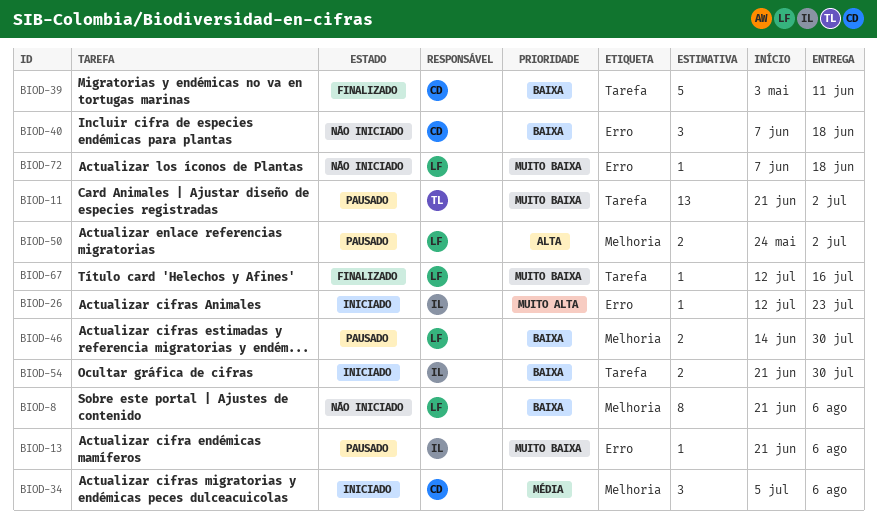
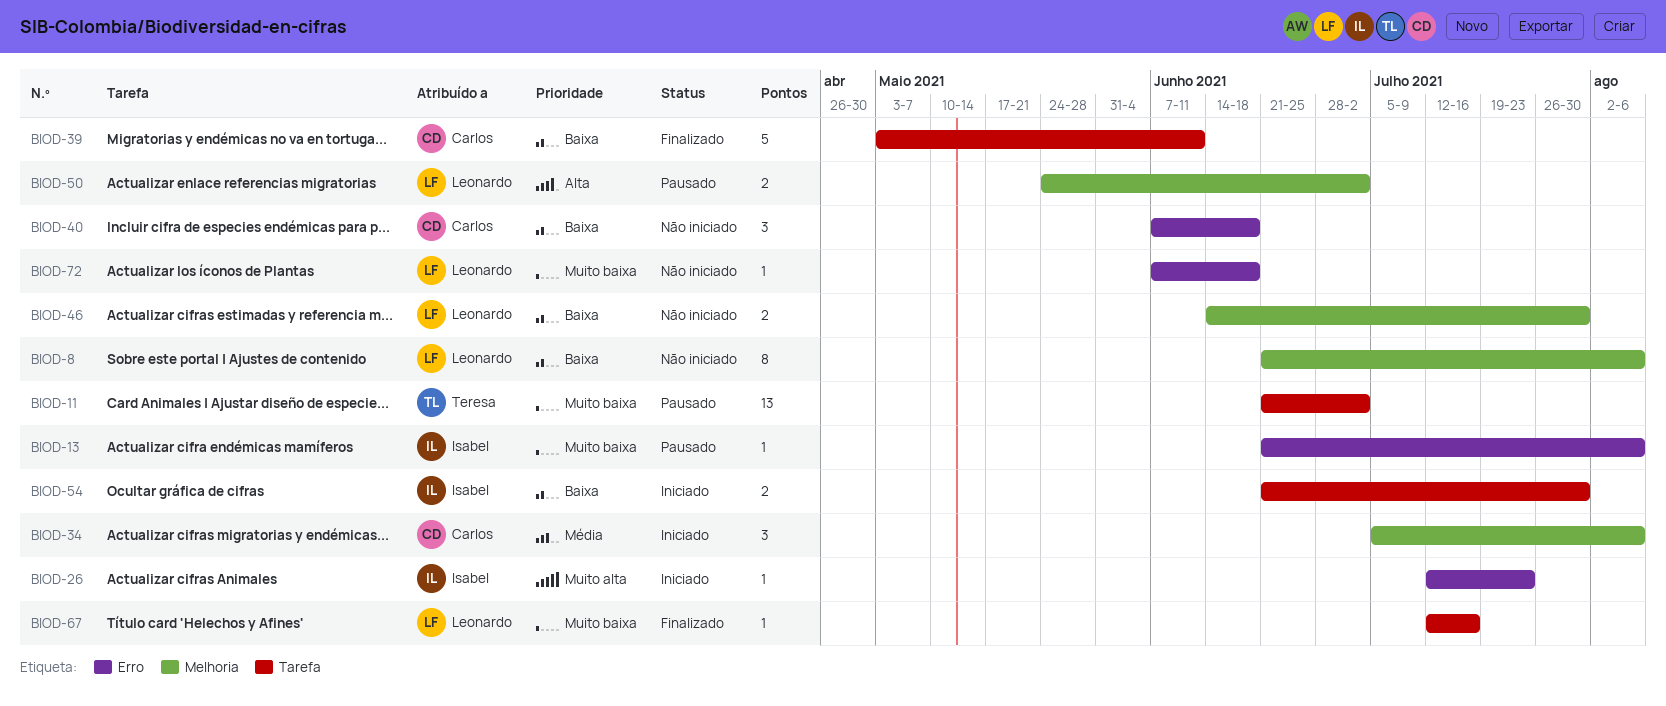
BIOD-46, status: Pausado -> Não iniciado

